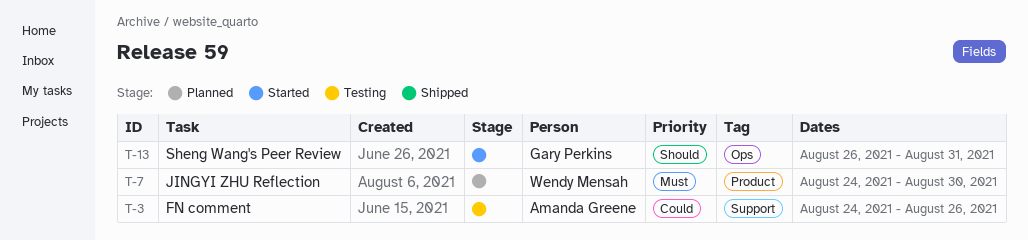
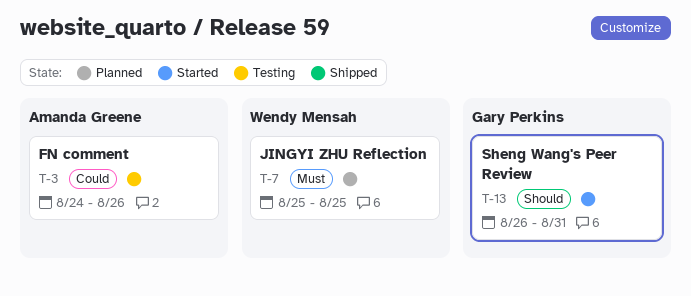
T-7, start: Aug 24 -> Aug 25
T-7, due: Aug 30 -> Aug 25

